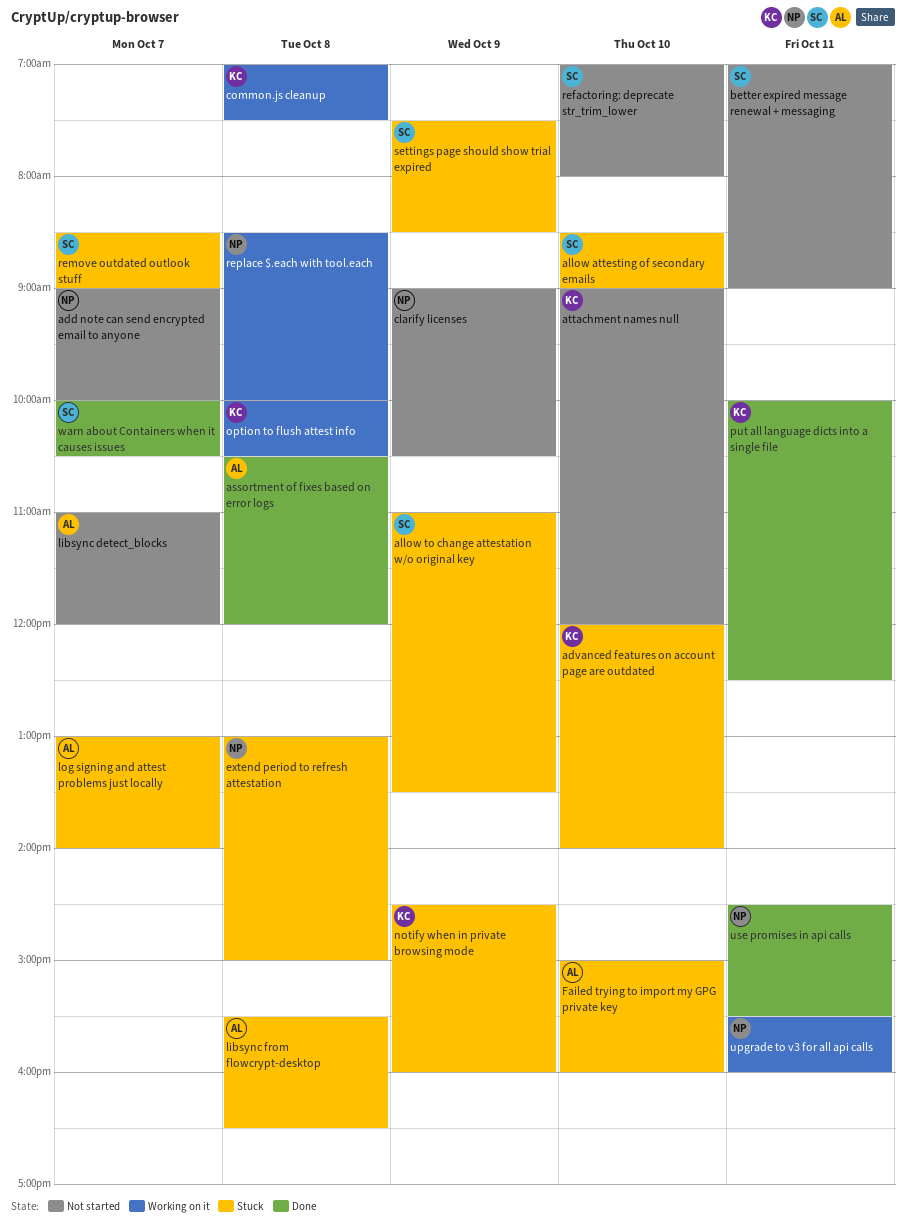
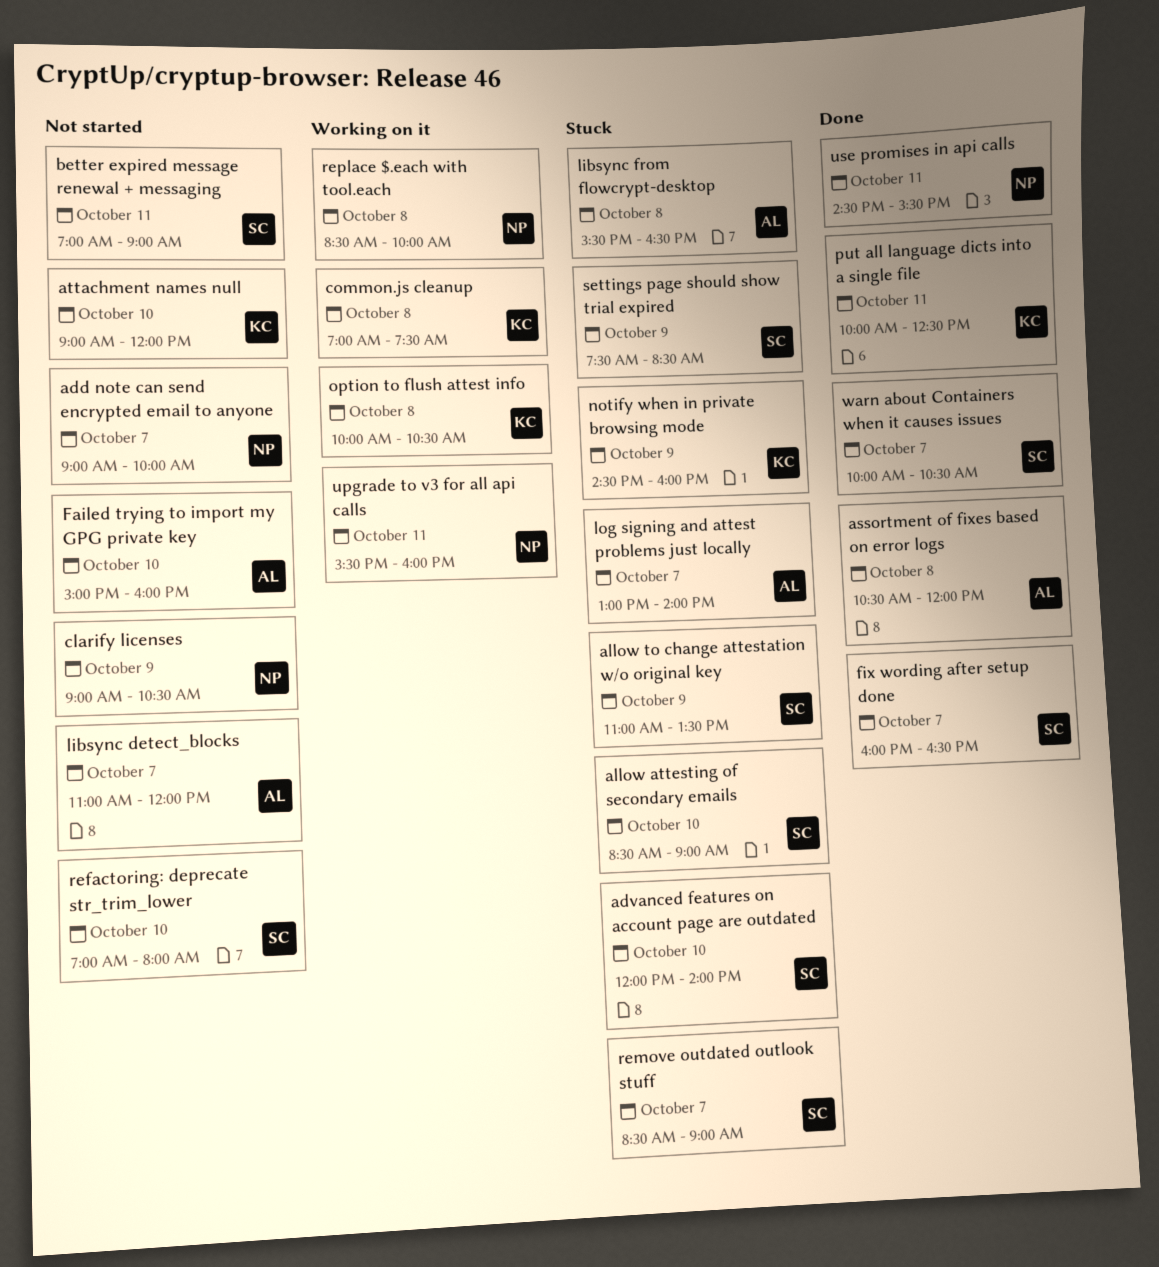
advanced features on account page are outdated, owner: KC -> SC
extend period to refresh attestation: present -> none
Failed trying to import my GPG private key, status: Stuck -> Not started
fix wording after setup done: none -> present

